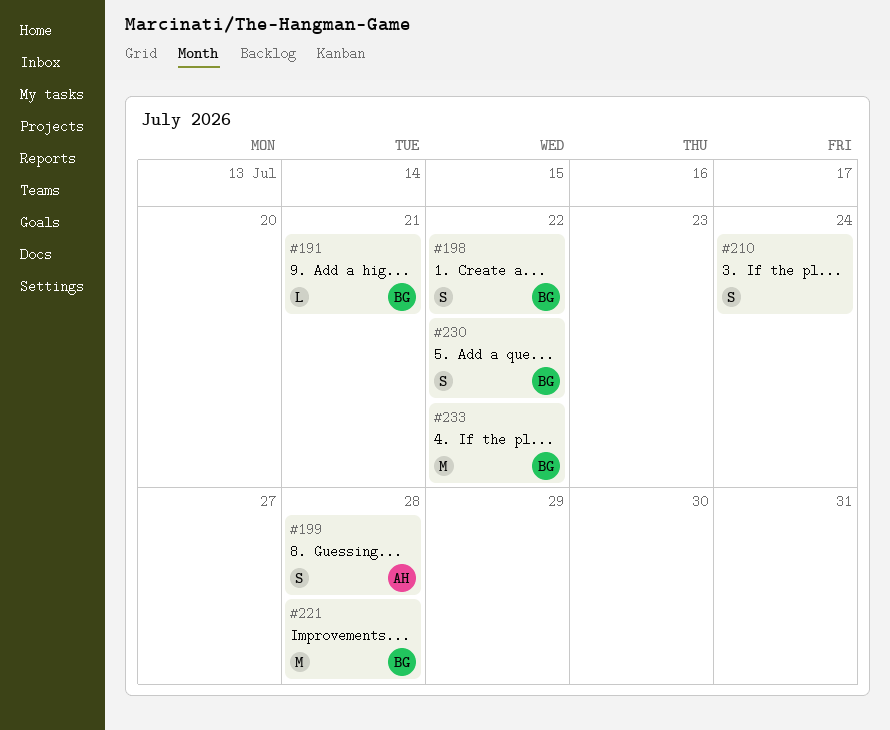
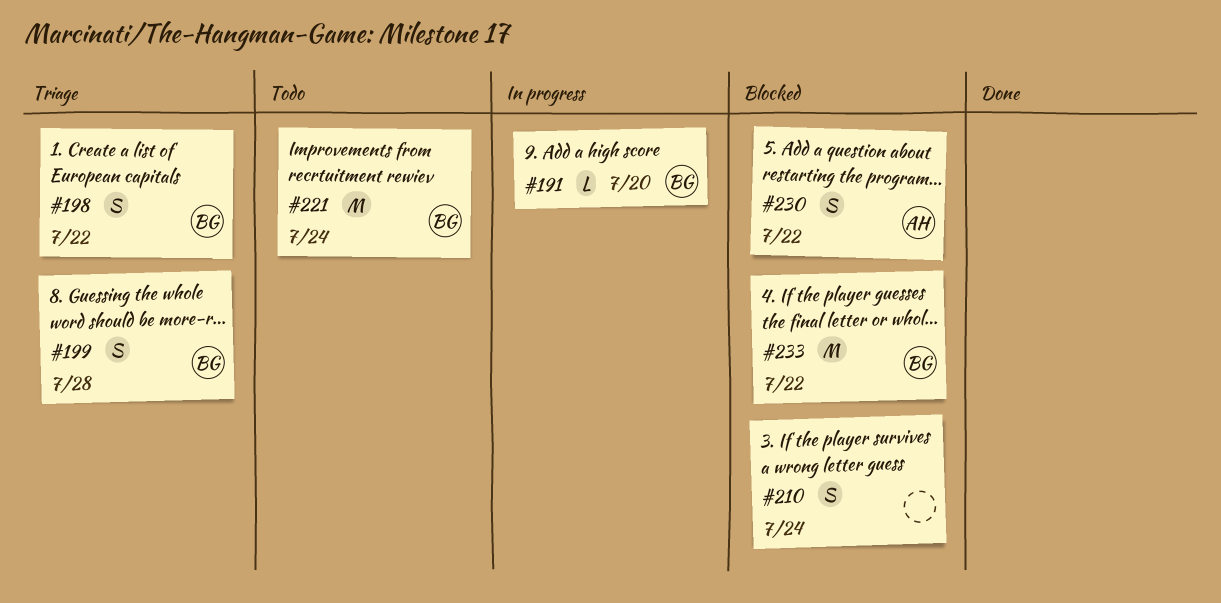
#191, due: Jul 21 -> Jul 20
#199, owner: AH -> BG
#221, due: Jul 28 -> Jul 24
#230, owner: BG -> AH

